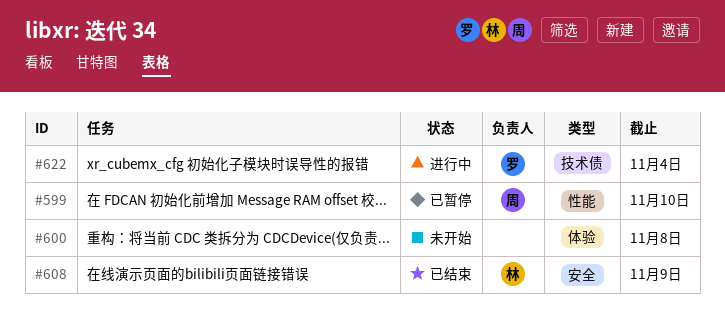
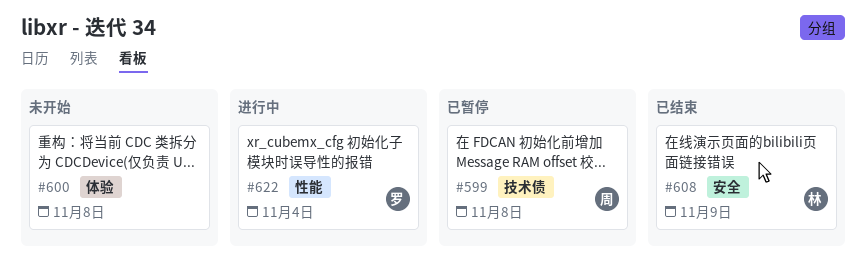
#599, label: 性能 -> 技术债
#599, due: Nov 10 -> Nov 8
#622, label: 技术债 -> 性能

